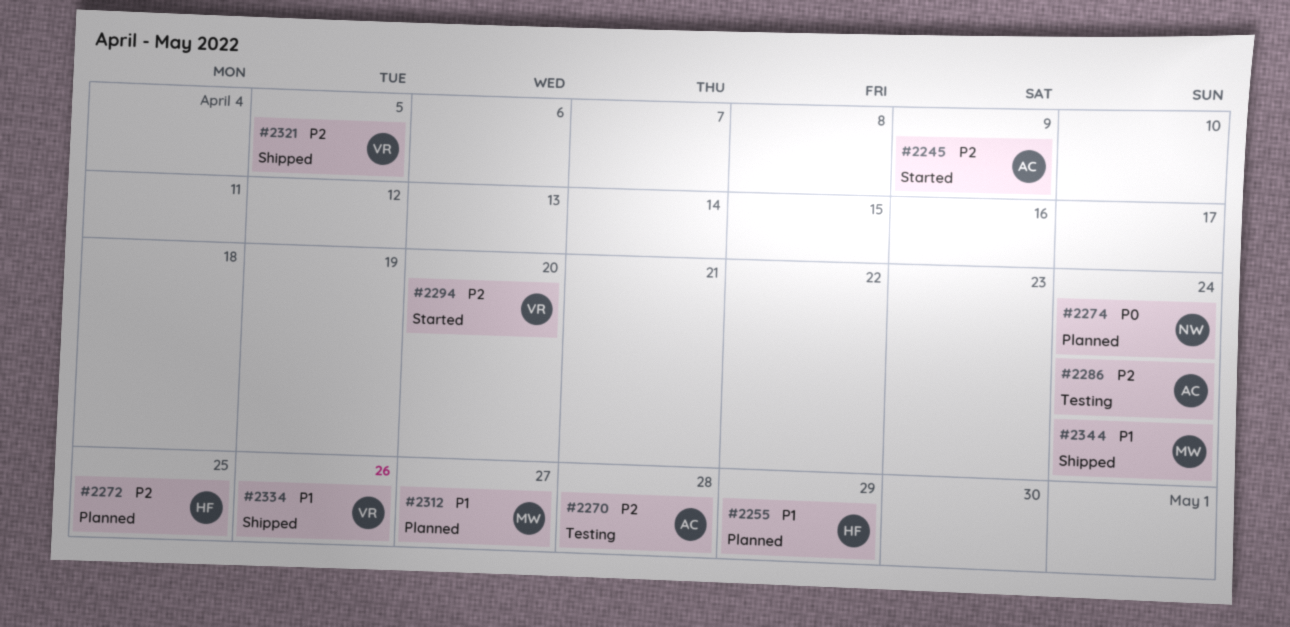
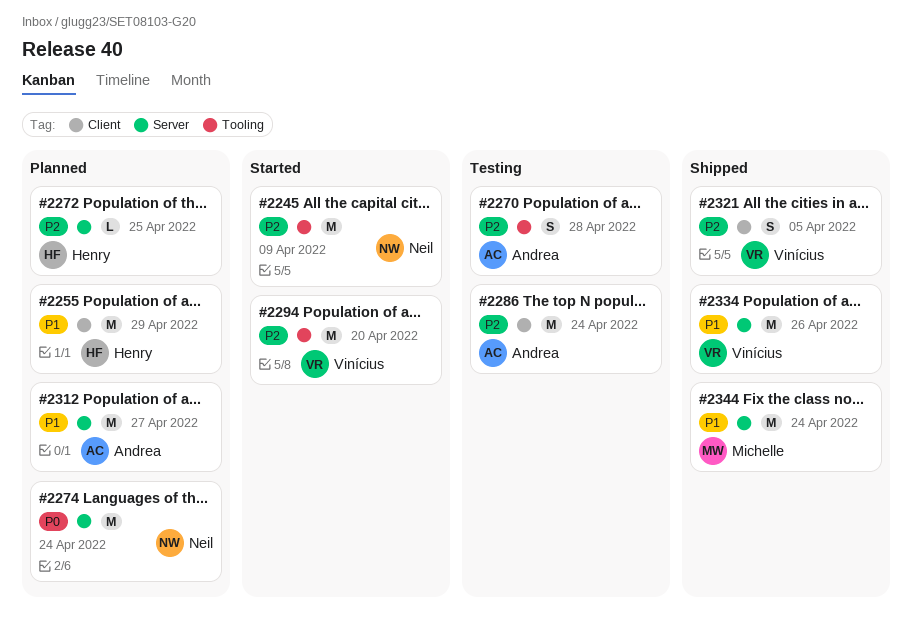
#2245, owner: Andrea -> Neil
#2312, owner: Michelle -> Andrea

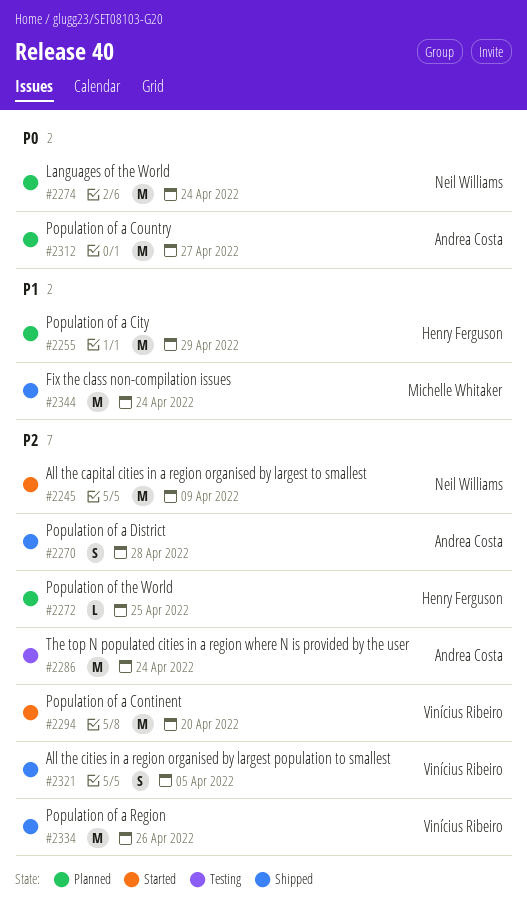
#2270, status: Testing -> Shipped
#2312, priority: P1 -> P0
#2334, priority: P1 -> P2

